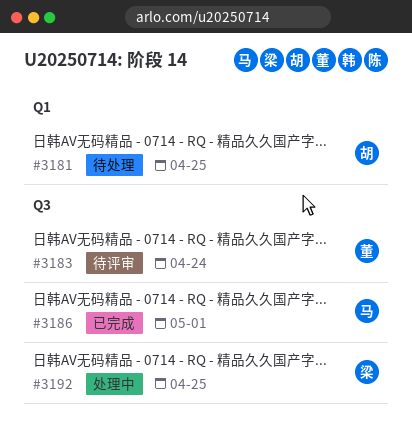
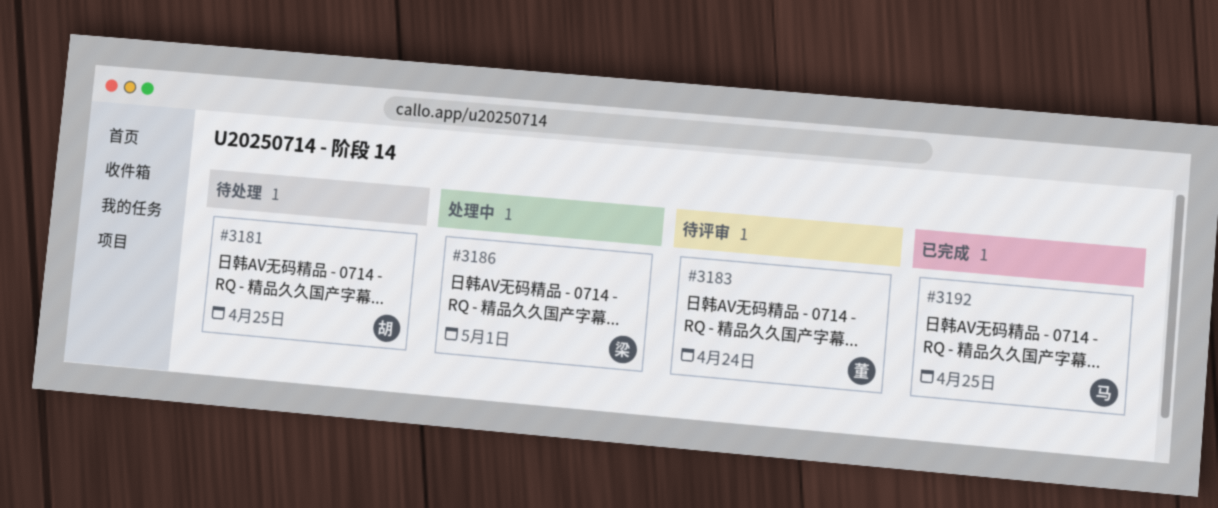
#3186, status: 已完成 -> 处理中
#3186, owner: 马 -> 梁
#3192, status: 处理中 -> 已完成
#3192, owner: 梁 -> 马

